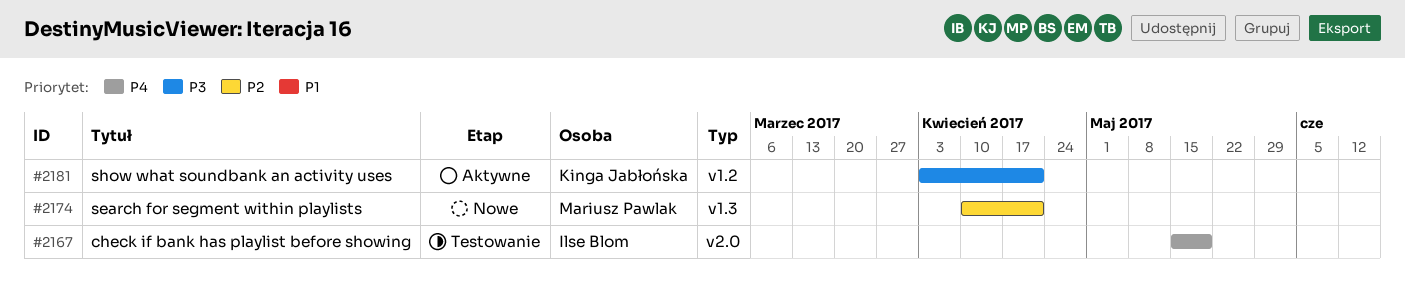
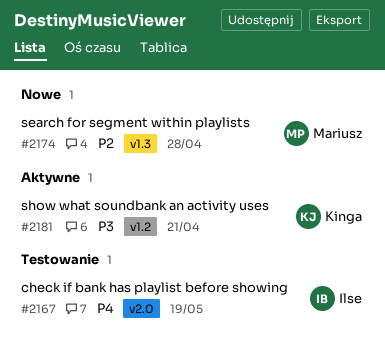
#2174, due: Apr 21 -> Apr 28

